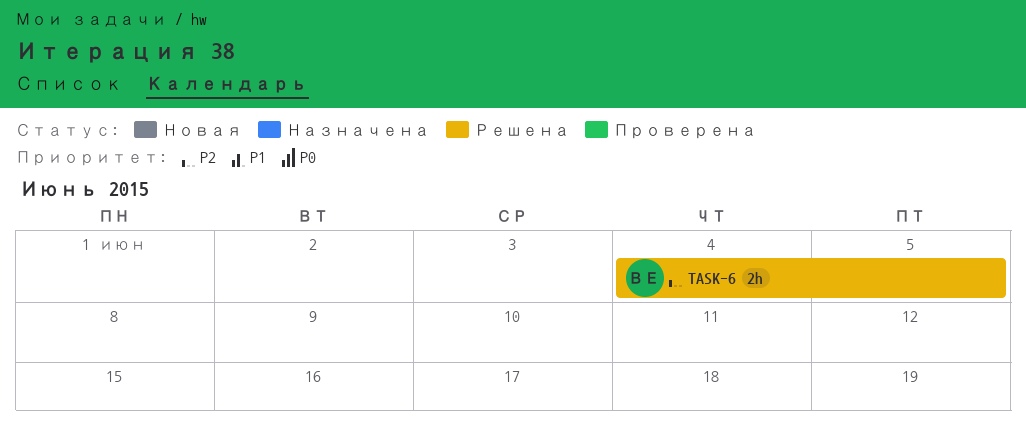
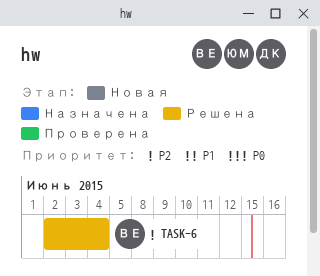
TASK-6, start: Jun 4 -> Jun 2
TASK-6, due: Jun 5 -> Jun 4

